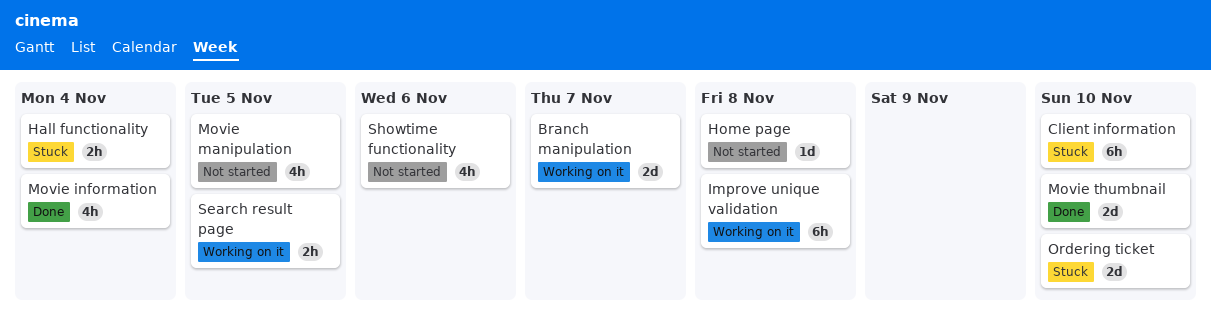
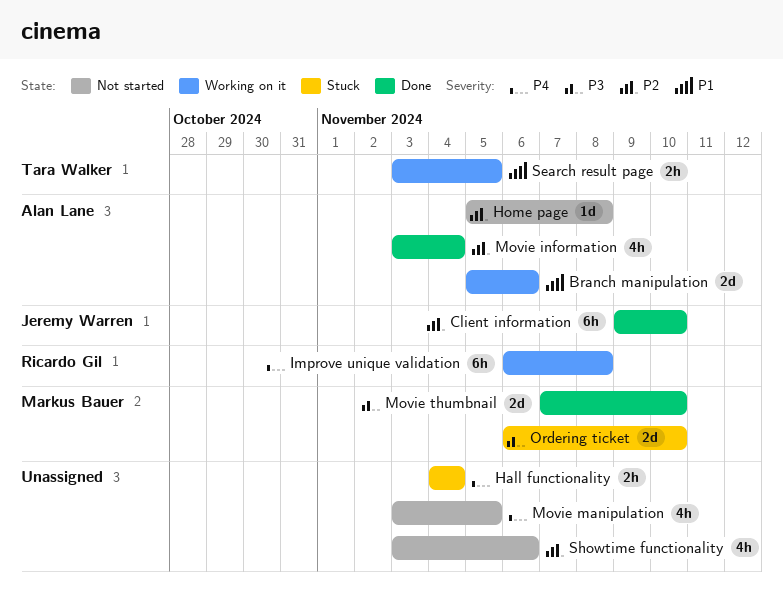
Branch manipulation, due: Nov 7 -> Nov 6
Client information, status: Stuck -> Done

